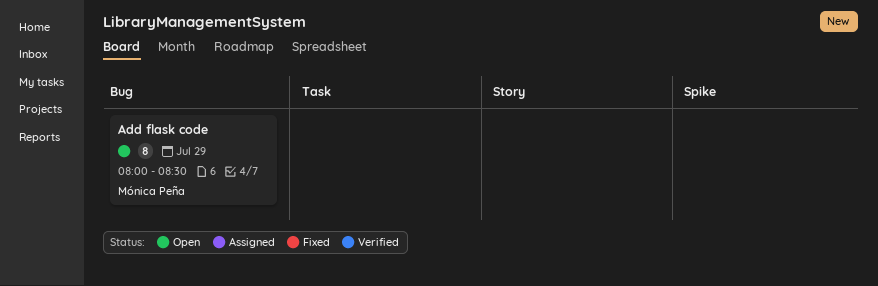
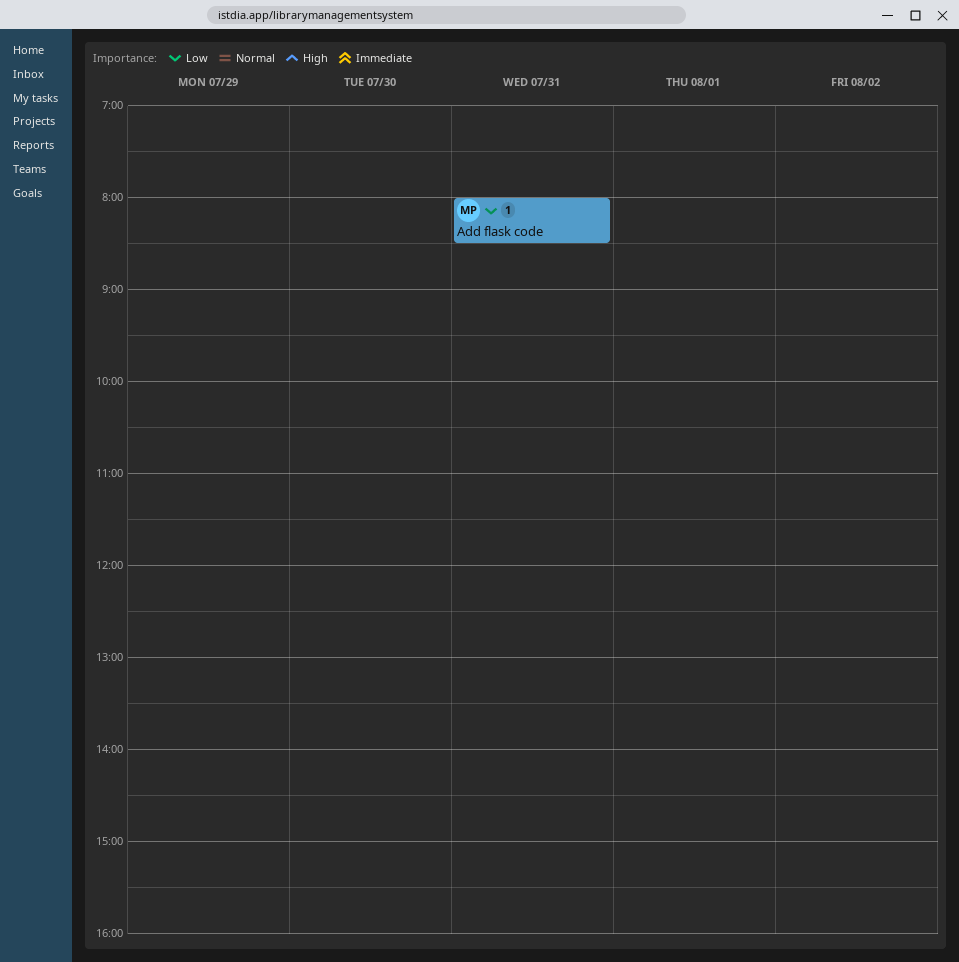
Add flask code, estimate: 8 -> 1
Add flask code, day: Jul 29 -> Jul 31

